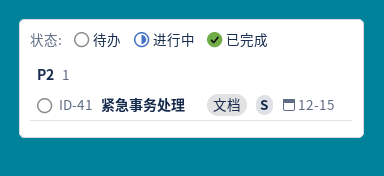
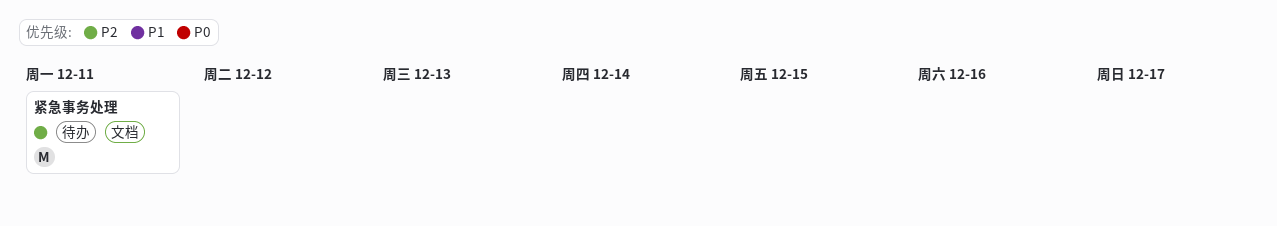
紧急事务处理, estimate: S -> M
紧急事务处理, due: Dec 15 -> Dec 11

